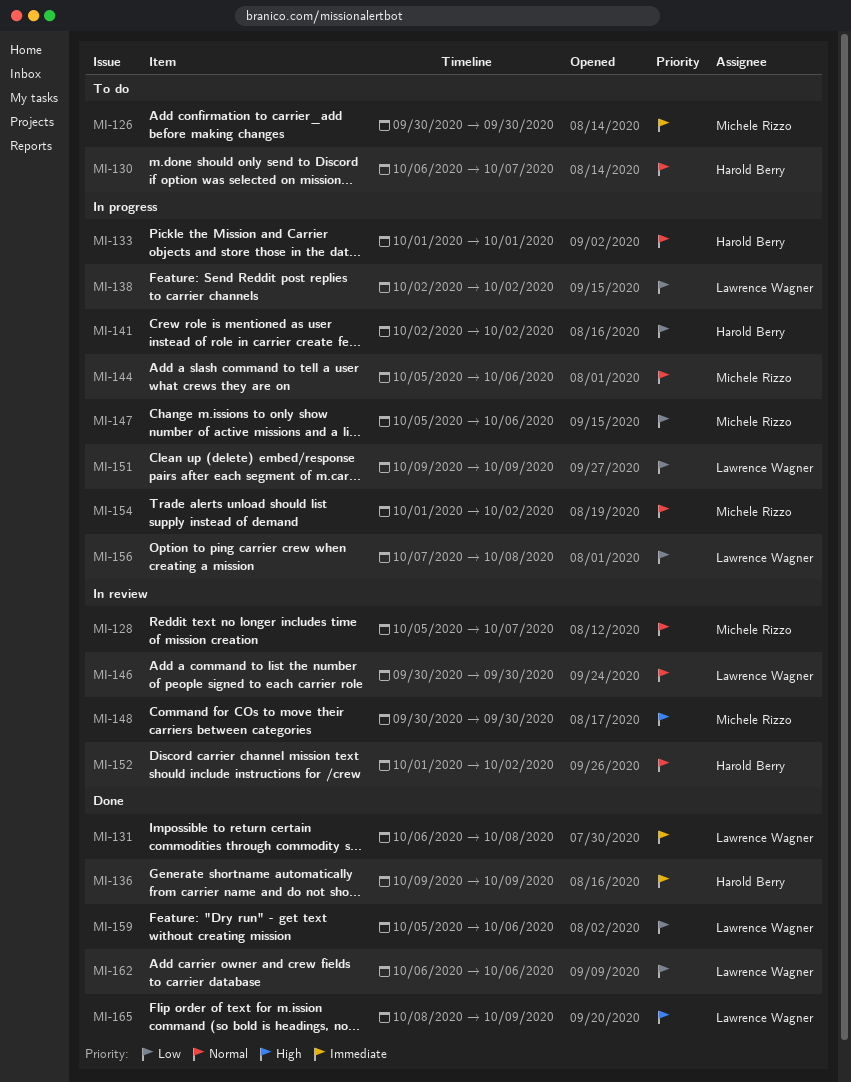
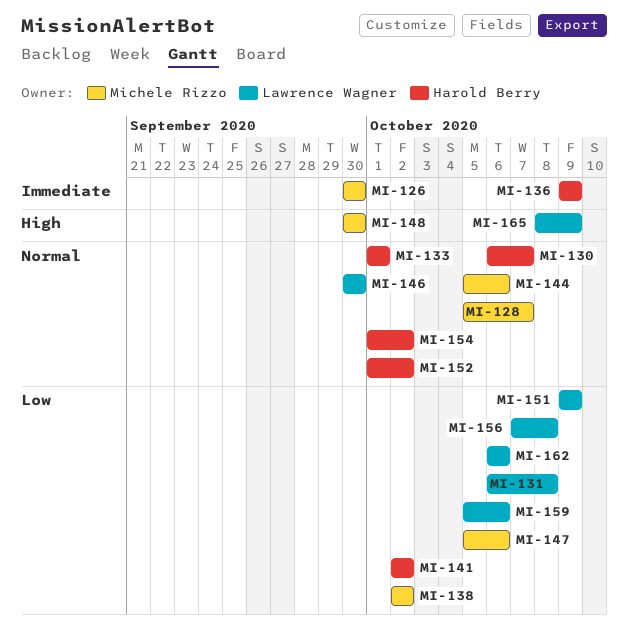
MI-131, priority: Immediate -> Low
MI-138, owner: Lawrence Wagner -> Michele Rizzo
MI-154, owner: Michele Rizzo -> Harold Berry

